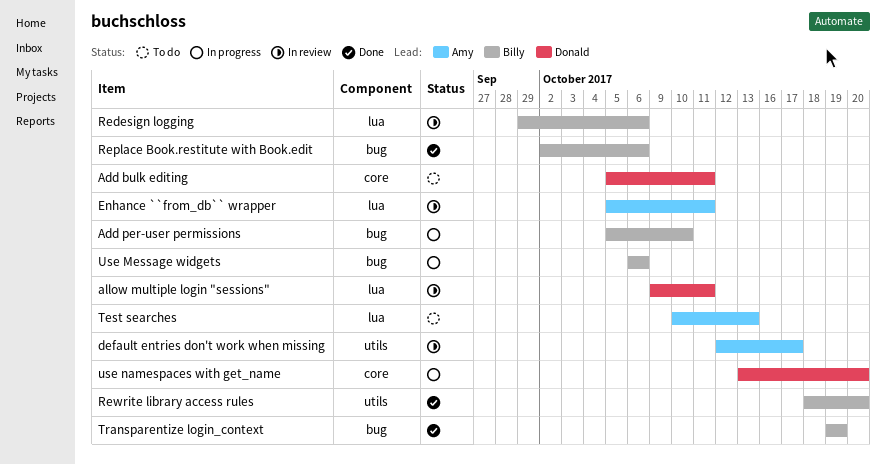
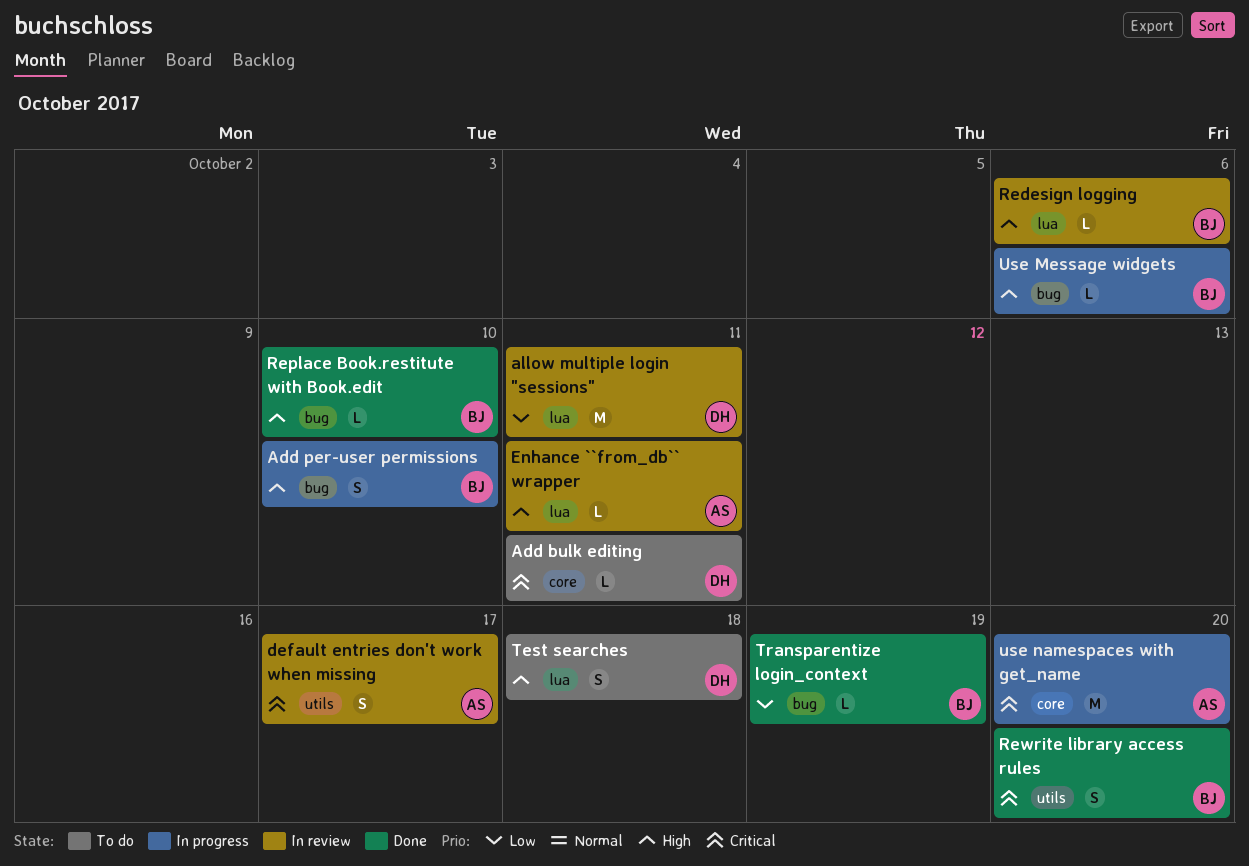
Replace Book.restitute with Book.edit, due: Oct 6 -> Oct 10
Test searches, owner: Amy -> Donald
Test searches, due: Oct 13 -> Oct 18
use namespaces with get_name, owner: Donald -> Amy

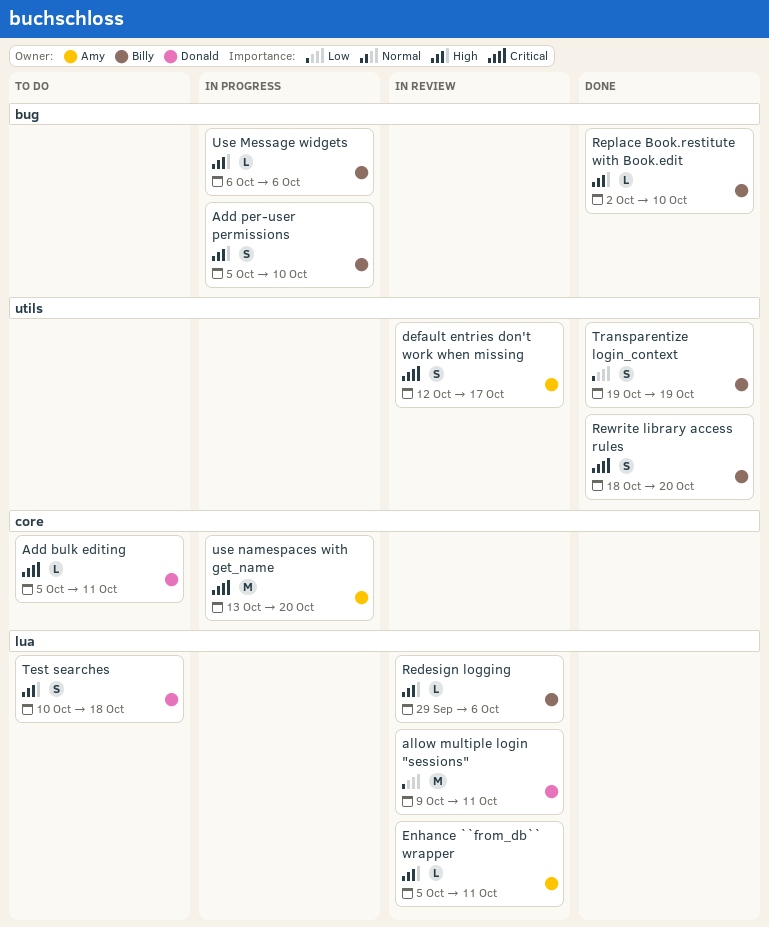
Transparentize login_context, label: bug -> utils
Transparentize login_context, estimate: L -> S

